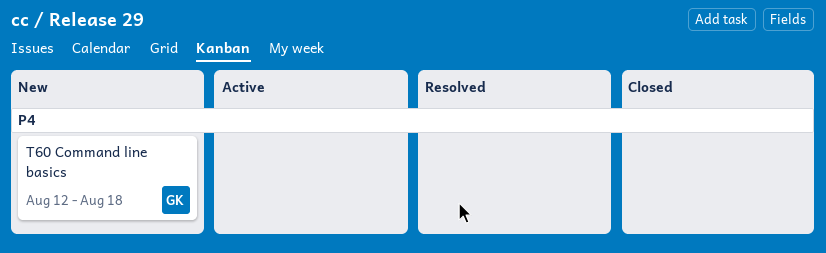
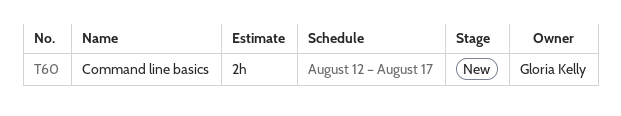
T60, due: Aug 18 -> Aug 17

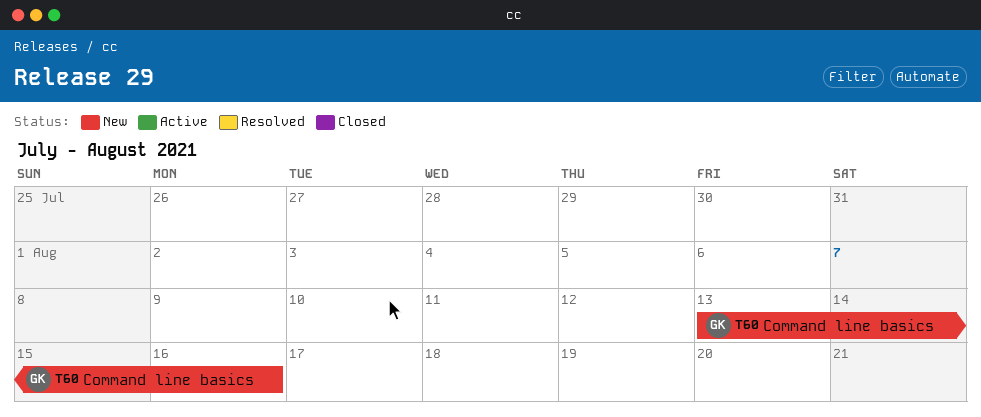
T60, start: Aug 12 -> Aug 13
T60, due: Aug 17 -> Aug 16

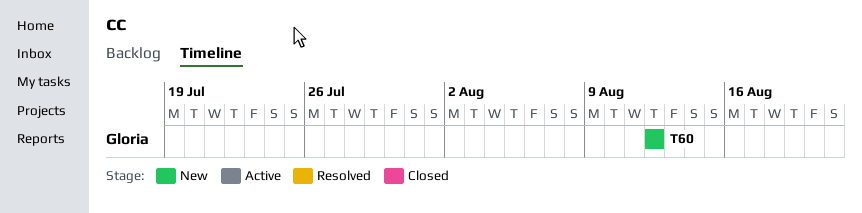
T60, start: Aug 13 -> Aug 12
T60, due: Aug 16 -> Aug 12

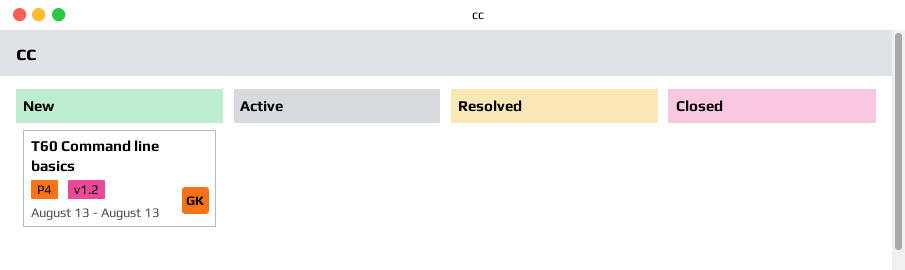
T60, start: Aug 12 -> Aug 13
T60, due: Aug 12 -> Aug 13

